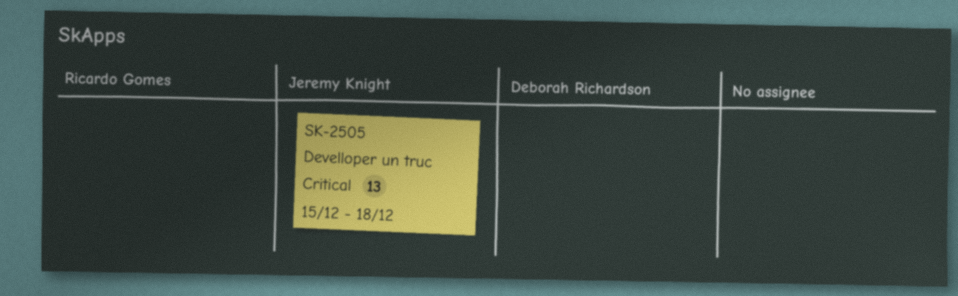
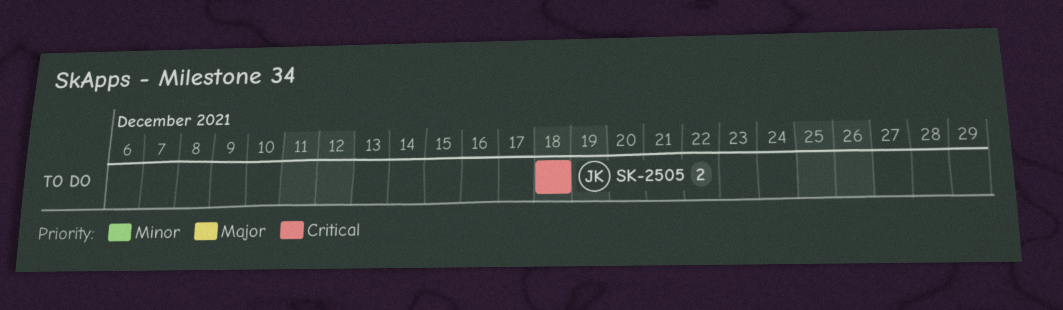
SK-2505, estimate: 13 -> 2
SK-2505, start: Dec 15 -> Dec 18

